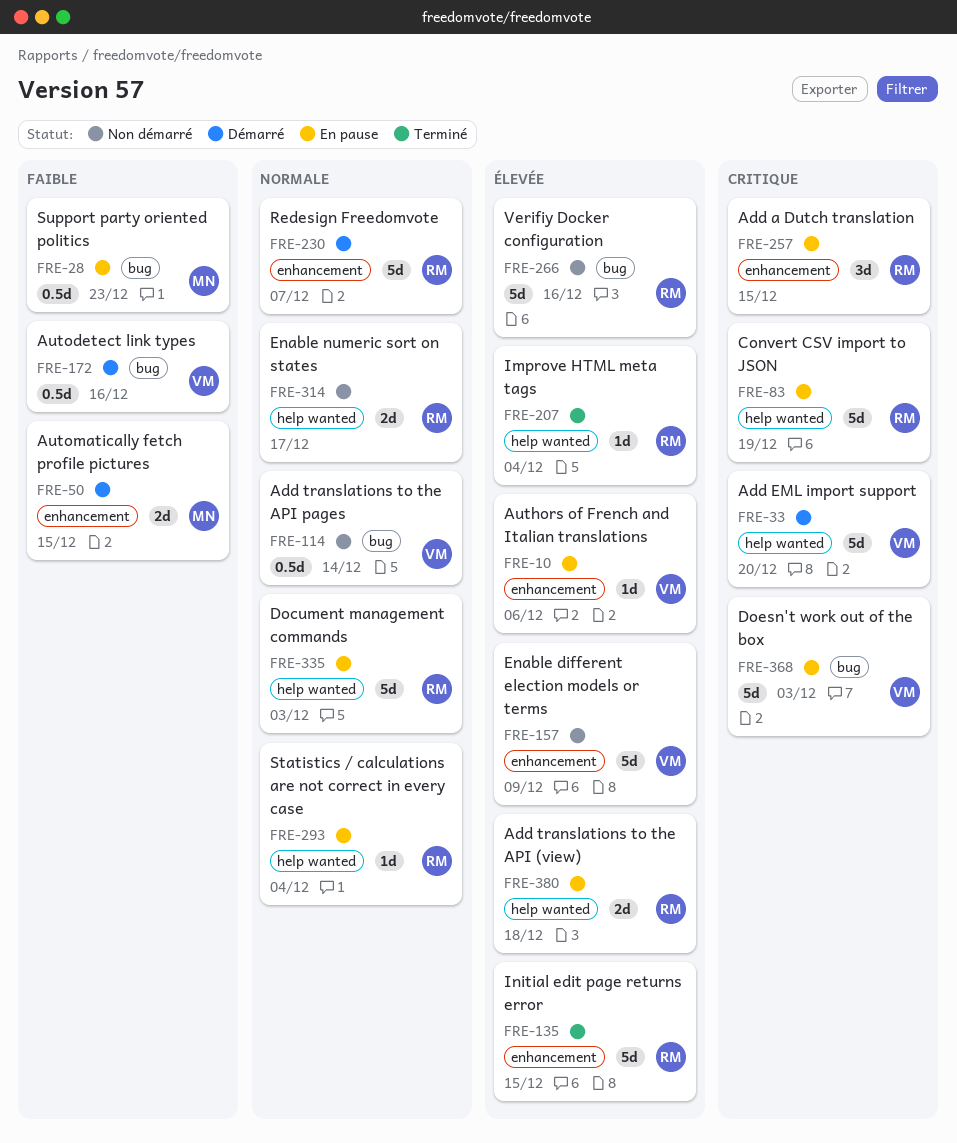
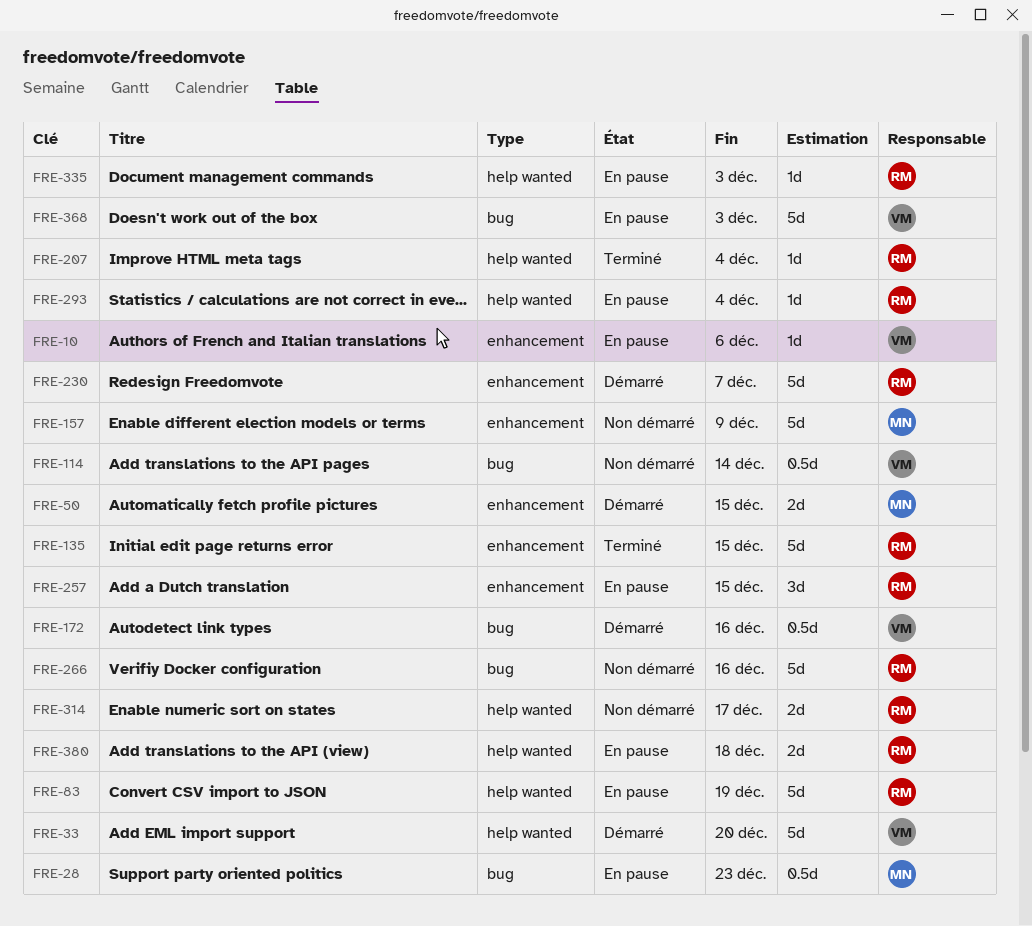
FRE-157, owner: VM -> MN
FRE-335, estimate: 5d -> 1d

